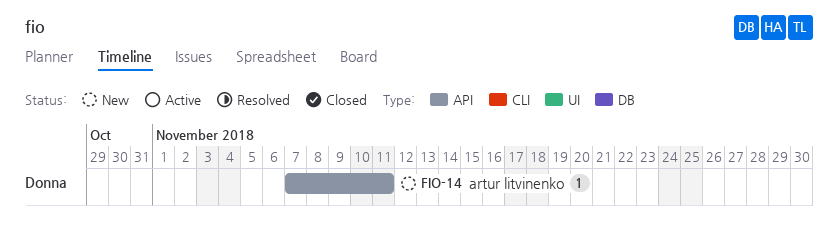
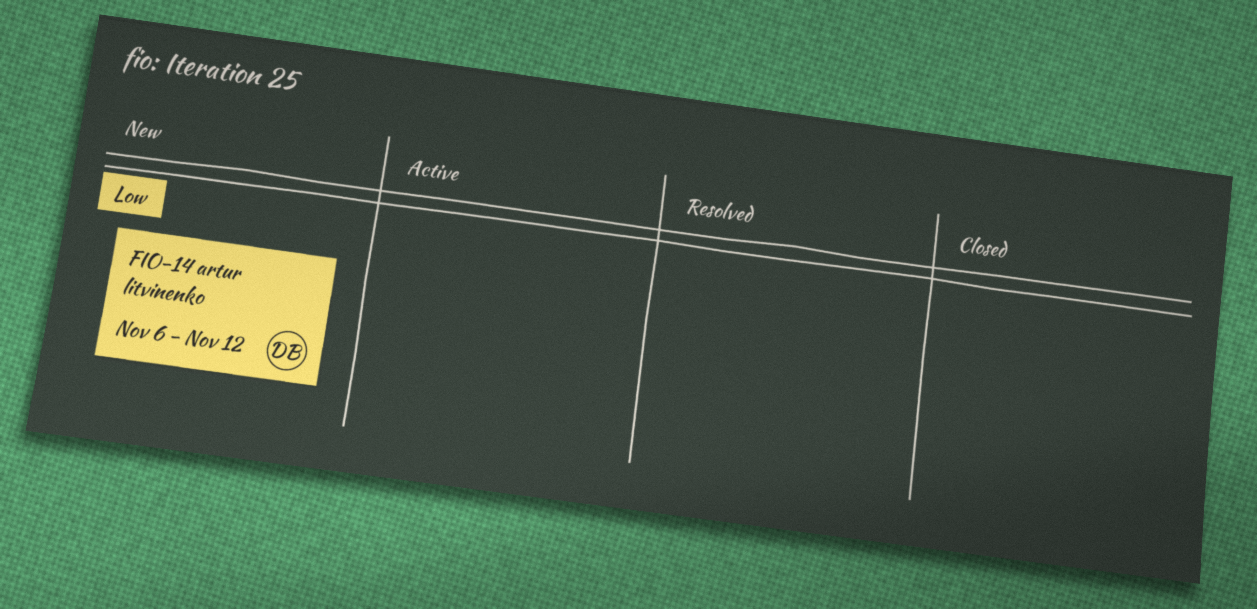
FIO-14, start: Nov 7 -> Nov 6
FIO-14, due: Nov 11 -> Nov 12

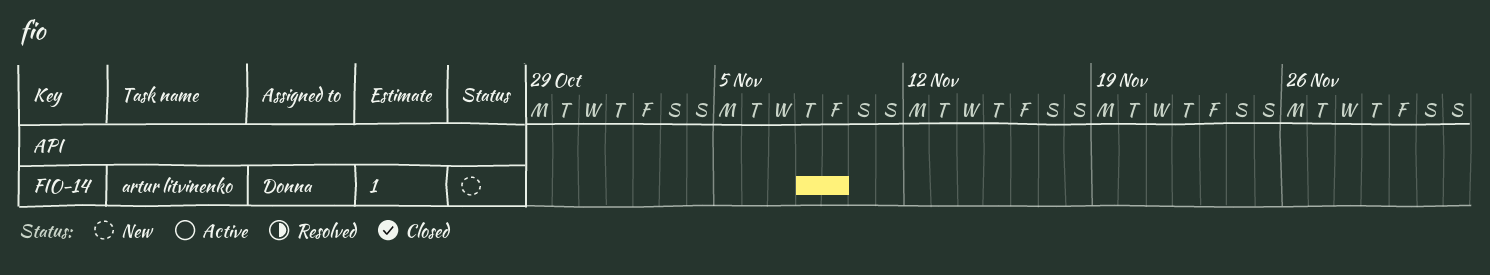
FIO-14, start: Nov 6 -> Nov 8
FIO-14, due: Nov 12 -> Nov 9

